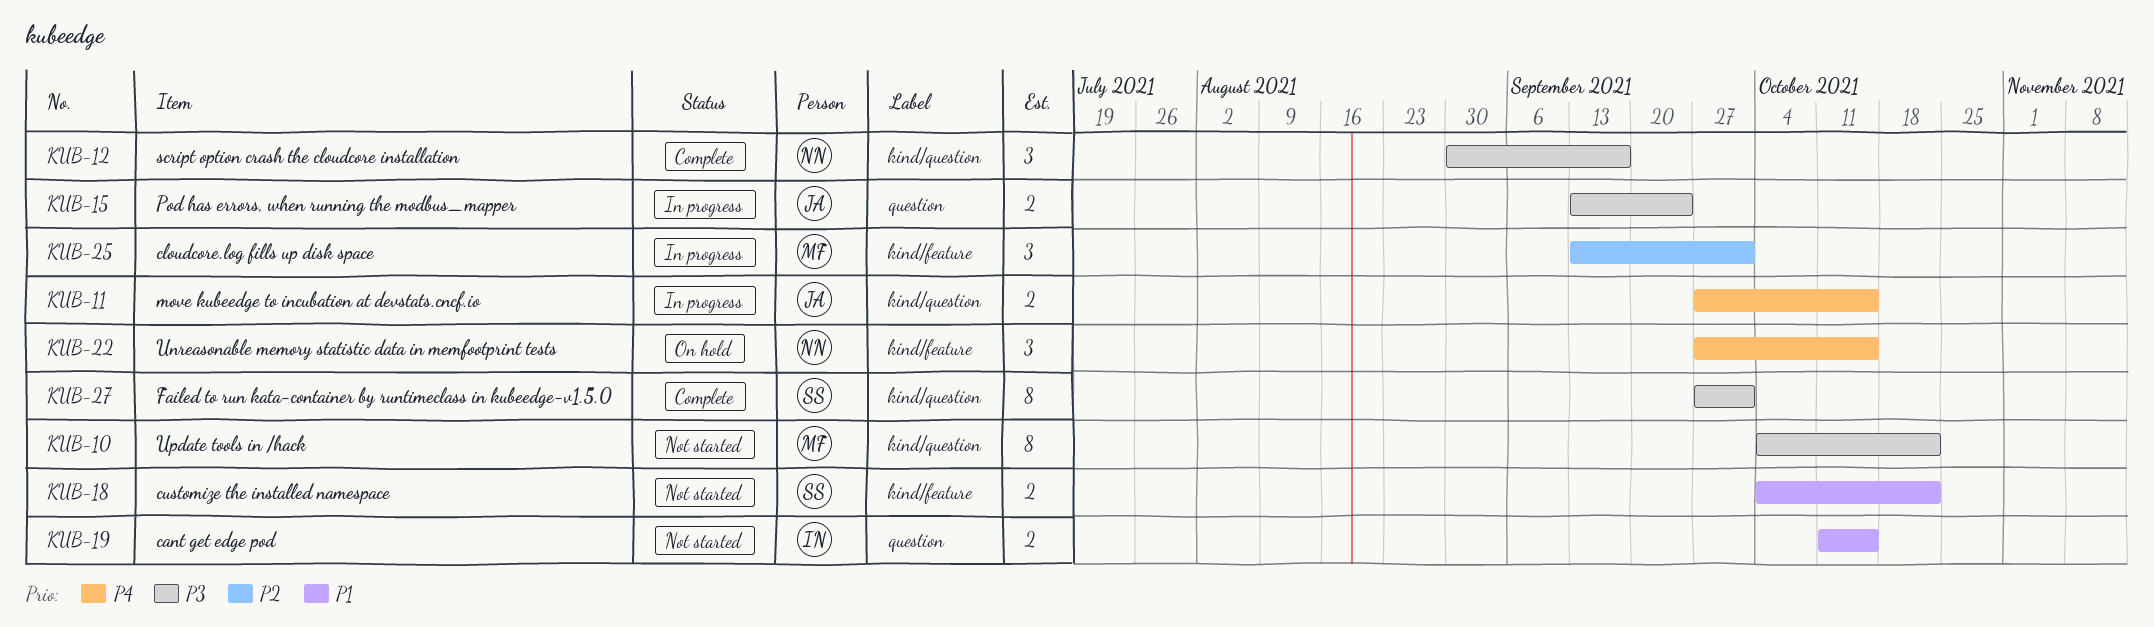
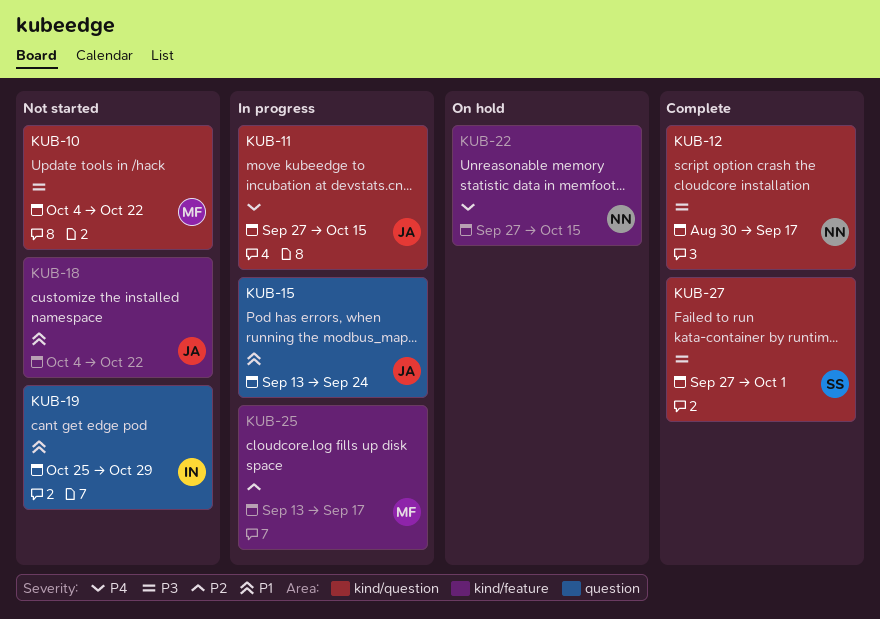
KUB-15, priority: P3 -> P1
KUB-18, owner: SS -> JA
KUB-19, start: Oct 11 -> Oct 25
KUB-19, due: Oct 15 -> Oct 29
KUB-25, due: Oct 1 -> Sep 17

